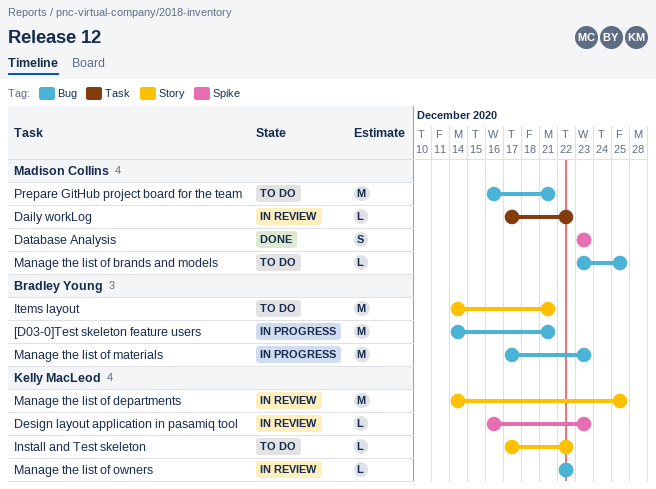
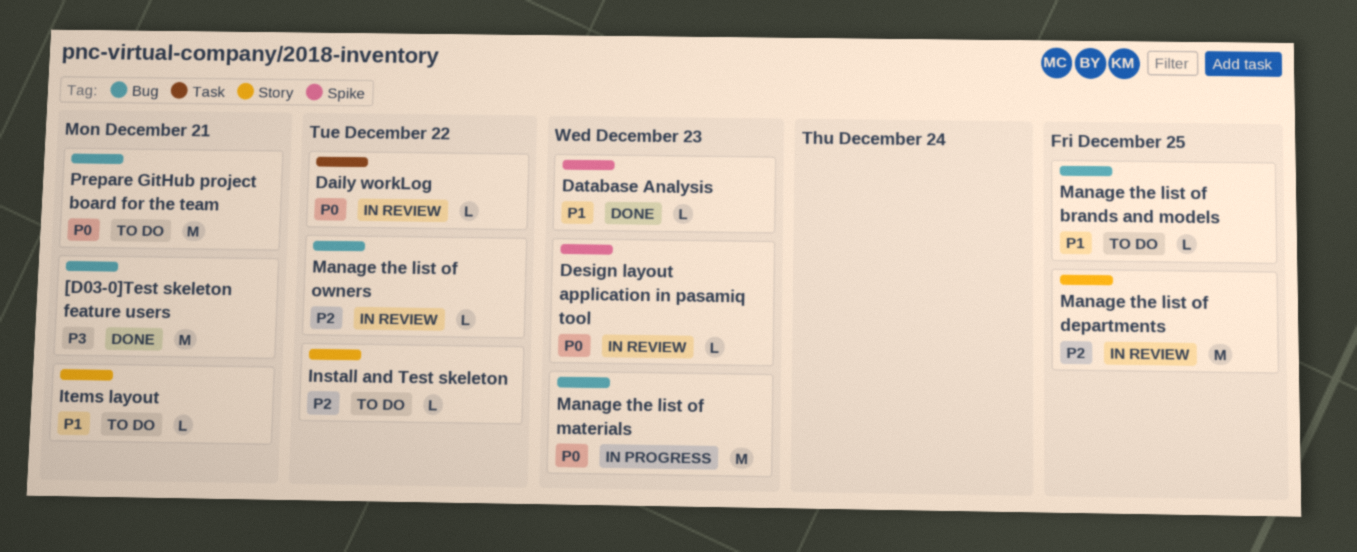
[D03-0]Test skeleton feature users, status: In progress -> Done
Database Analysis, estimate: S -> L
Items layout, estimate: M -> L

